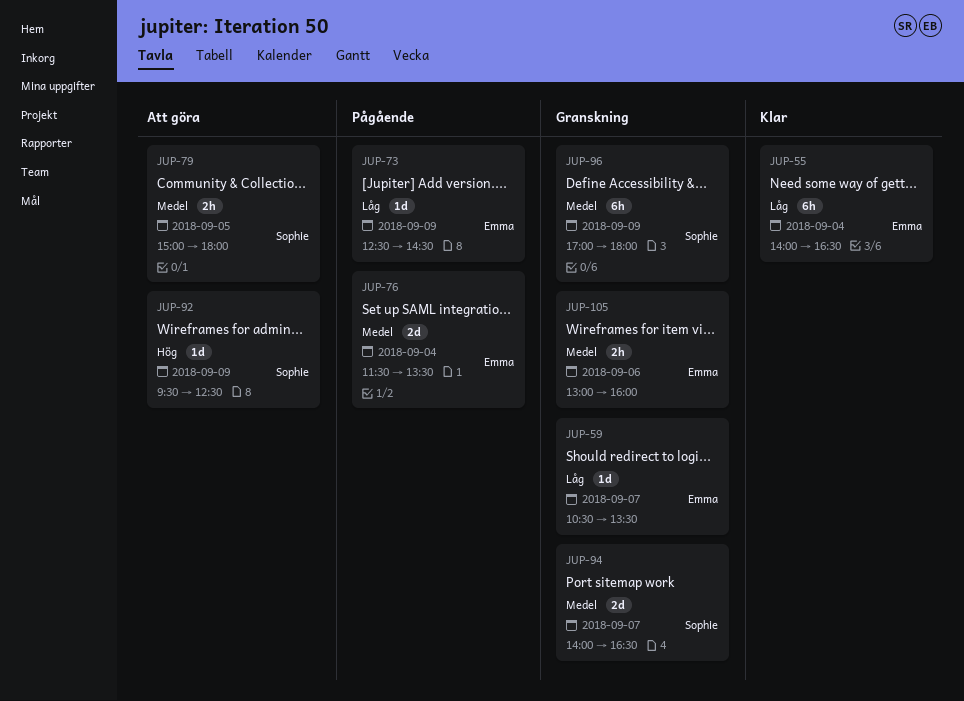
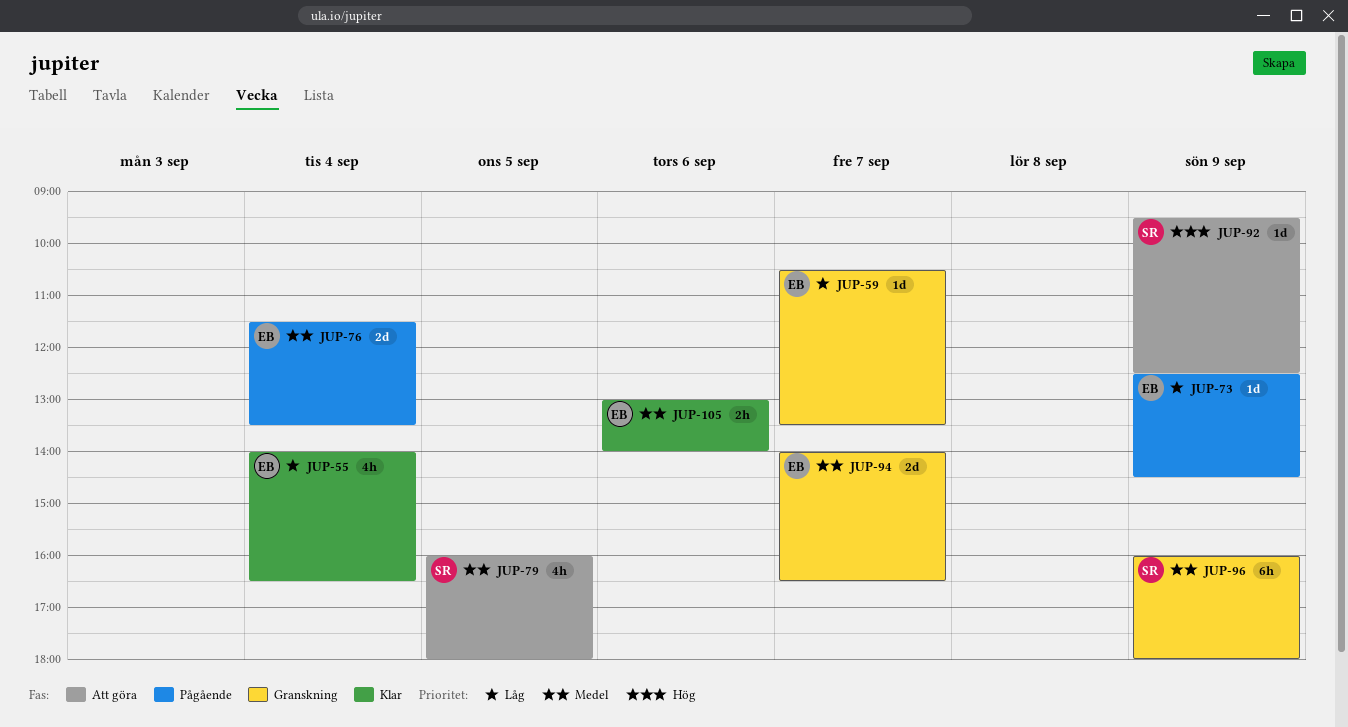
JUP-55, estimate: 6h -> 4h
JUP-79, estimate: 2h -> 4h
JUP-79, begins: 15:00 -> 16:00
JUP-94, owner: Sophie -> Emma
JUP-96, begins: 17:00 -> 16:00
JUP-105, status: Granskning -> Klar
JUP-105, ends: 16:00 -> 14:00

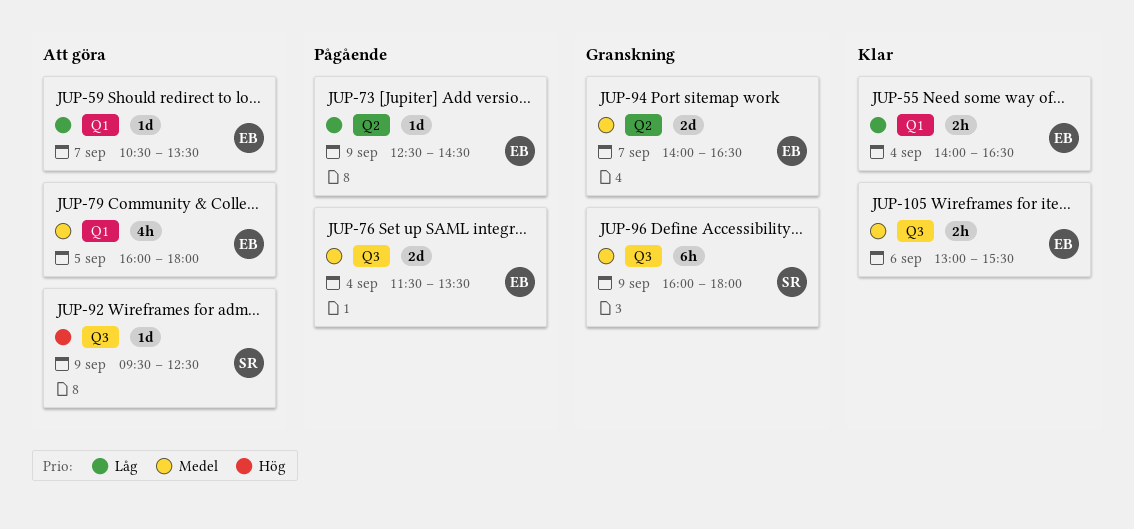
JUP-55, estimate: 4h -> 2h
JUP-59, status: Granskning -> Att göra
JUP-79, owner: SR -> EB
JUP-105, ends: 14:00 -> 15:30

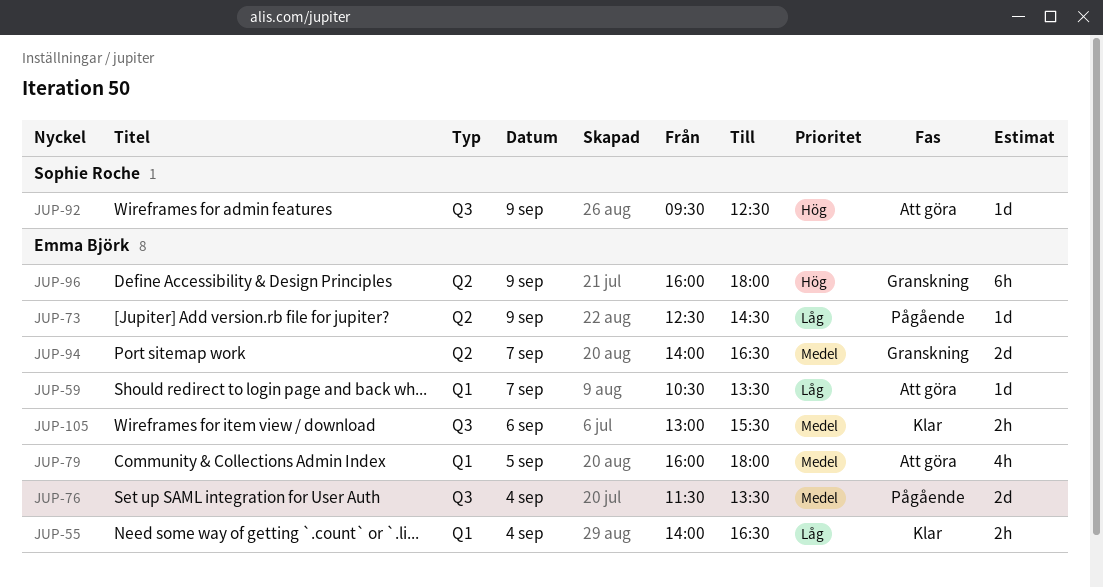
JUP-96, owner: Sophie Roche -> Emma Björk
JUP-96, priority: Medel -> Hög
JUP-96, label: Q3 -> Q2

